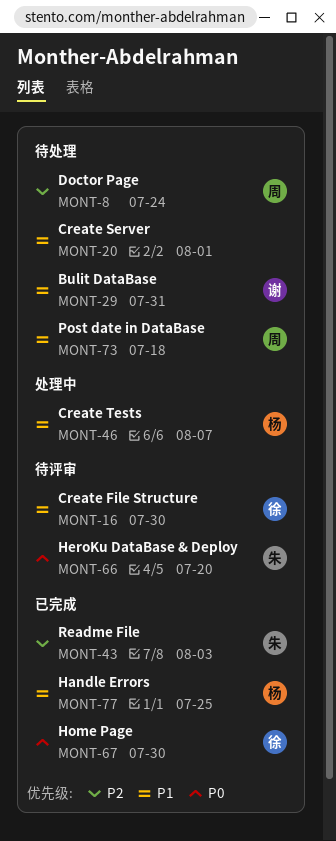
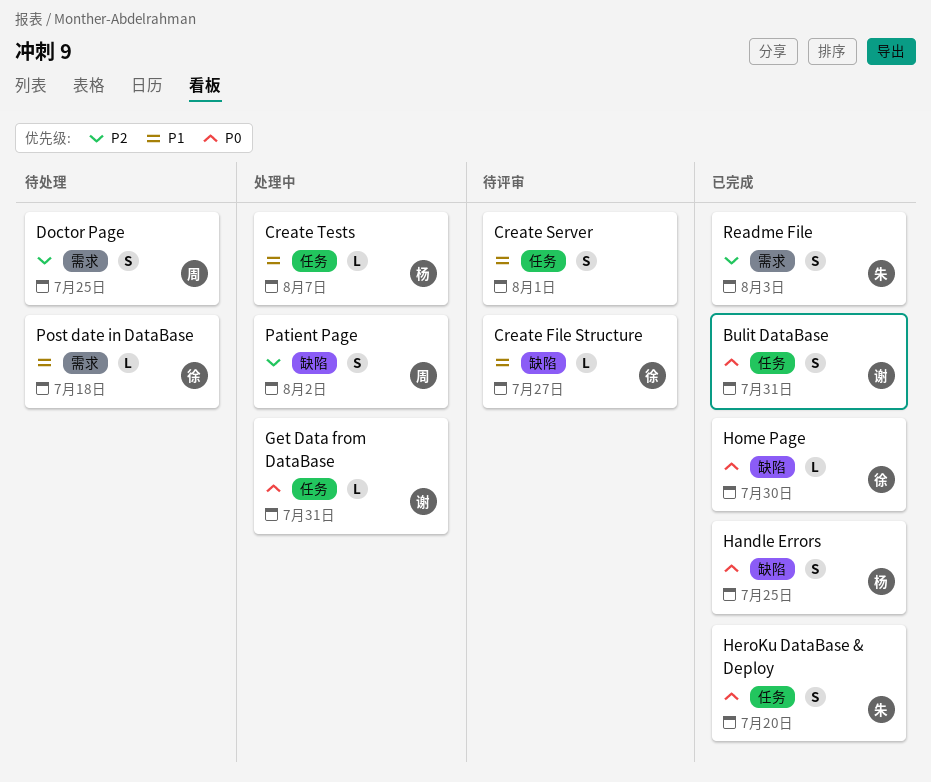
Bulit DataBase, status: 待处理 -> 已完成
Bulit DataBase, priority: P1 -> P0
Create File Structure, due: Jul 30 -> Jul 27
Create Server, status: 待处理 -> 待评审
Doctor Page, due: Jul 24 -> Jul 25
Get Data from DataBase: none -> present
Handle Errors, priority: P1 -> P0
HeroKu DataBase & Deploy, status: 待评审 -> 已完成
Patient Page: none -> present
Post date in DataBase, owner: 周 -> 徐

